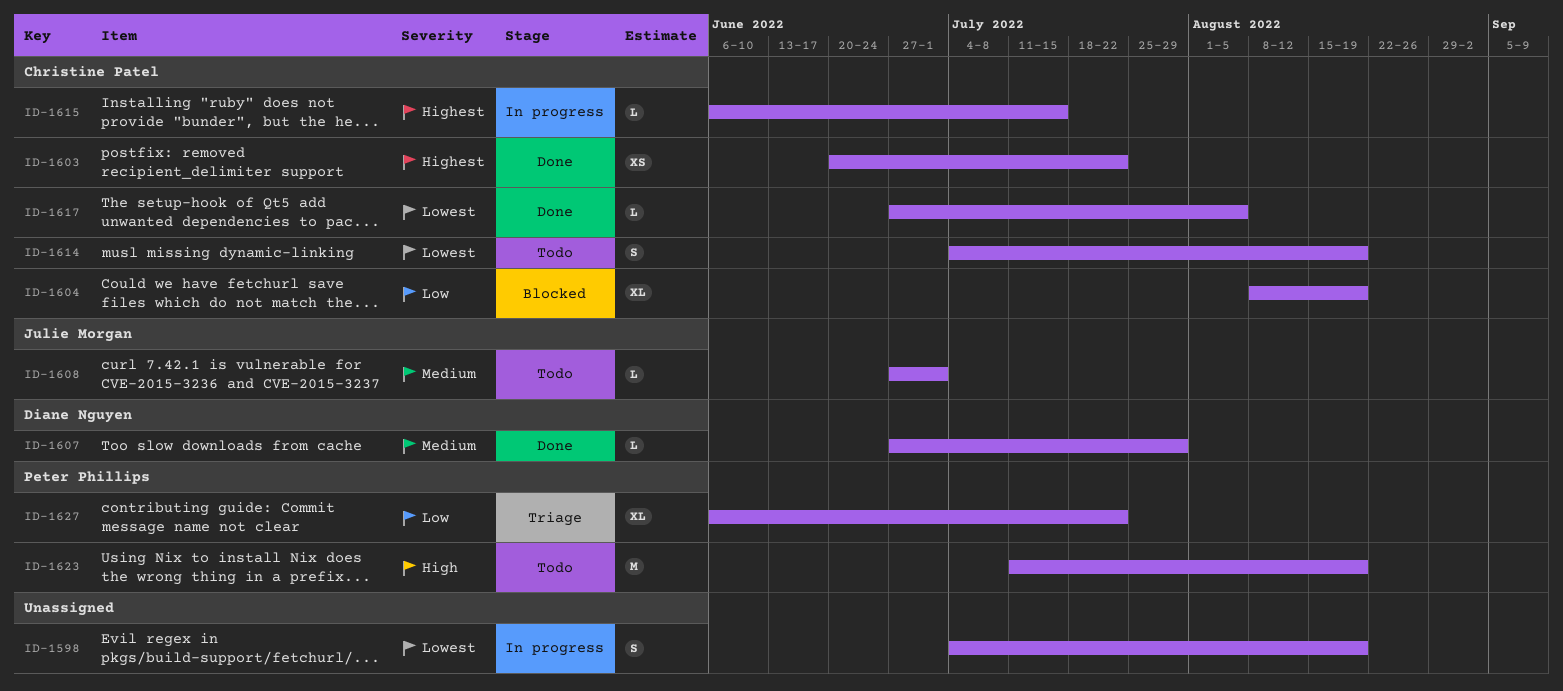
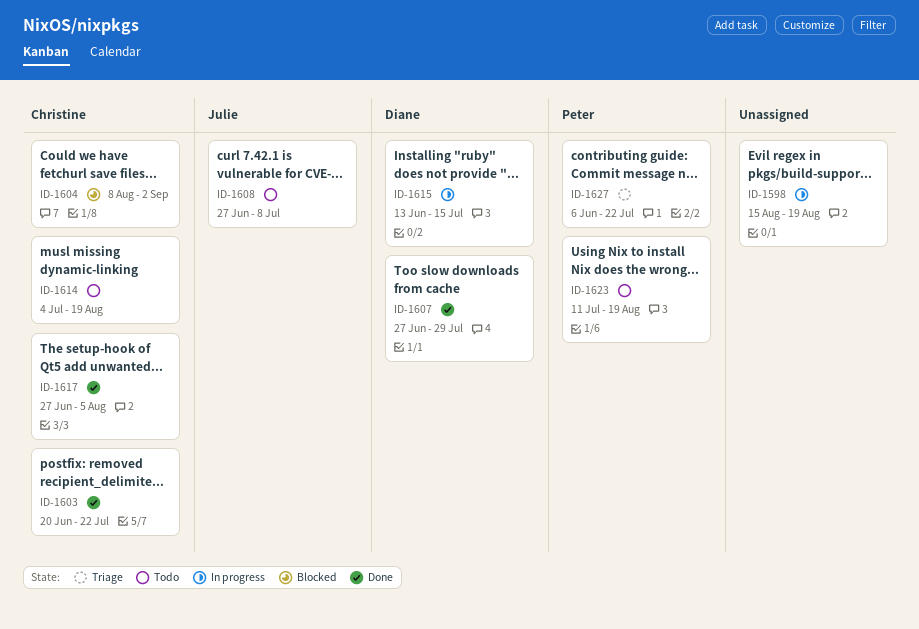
ID-1598, start: Jul 4 -> Aug 15
ID-1604, due: Aug 19 -> Sep 2
ID-1608, due: Jul 1 -> Jul 8
ID-1615, owner: Christine Patel -> Diane Nguyen
ID-1615, start: Jun 6 -> Jun 13

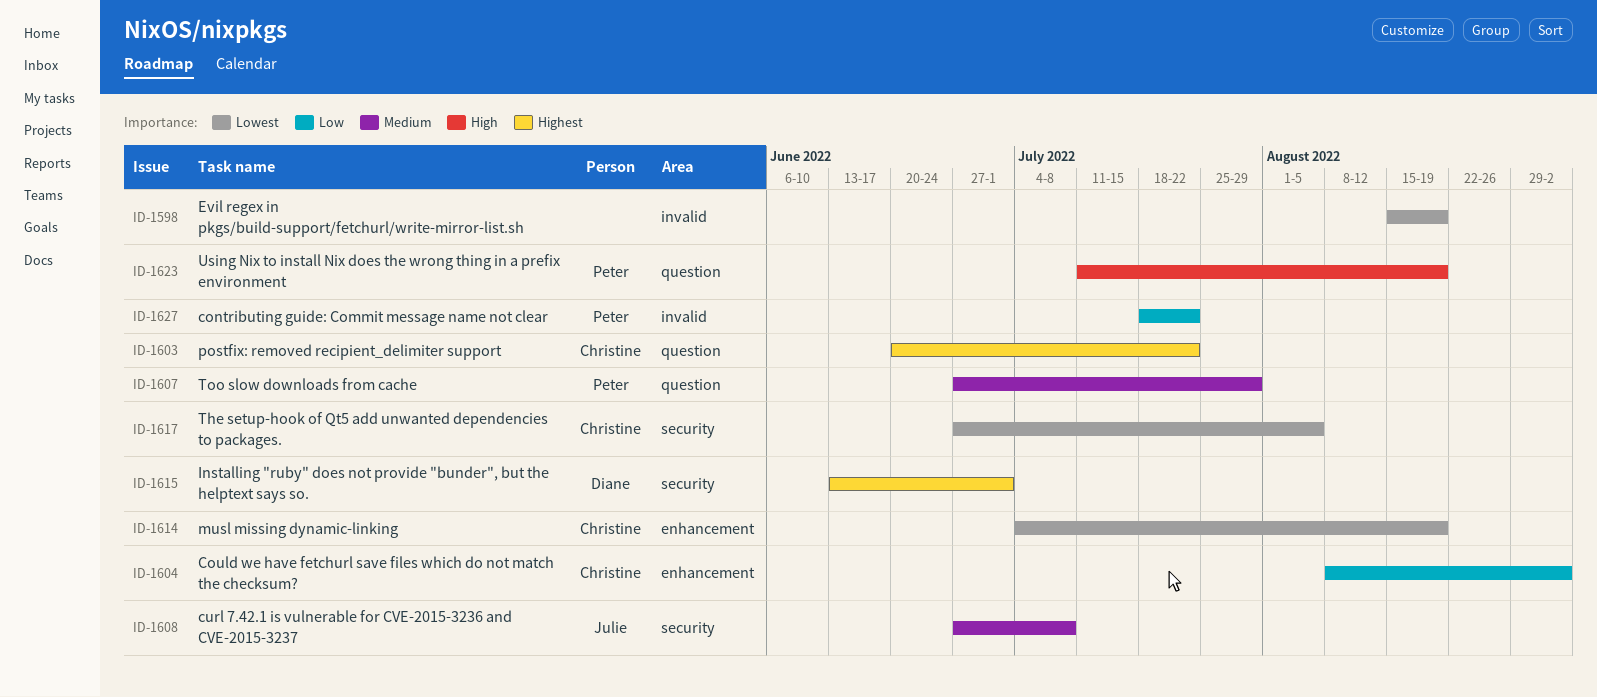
ID-1607, owner: Diane -> Peter
ID-1615, due: Jul 15 -> Jul 1
ID-1627, start: Jun 6 -> Jul 18

